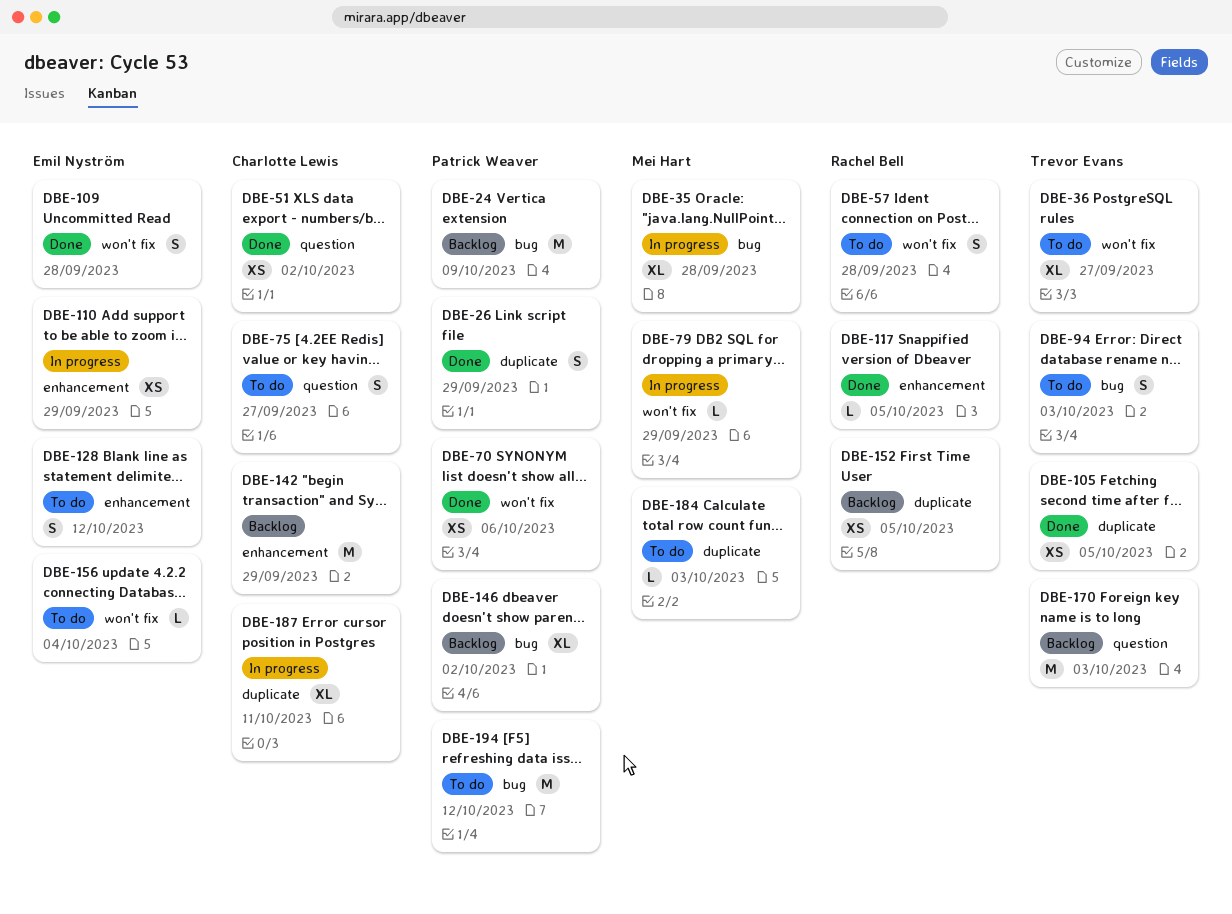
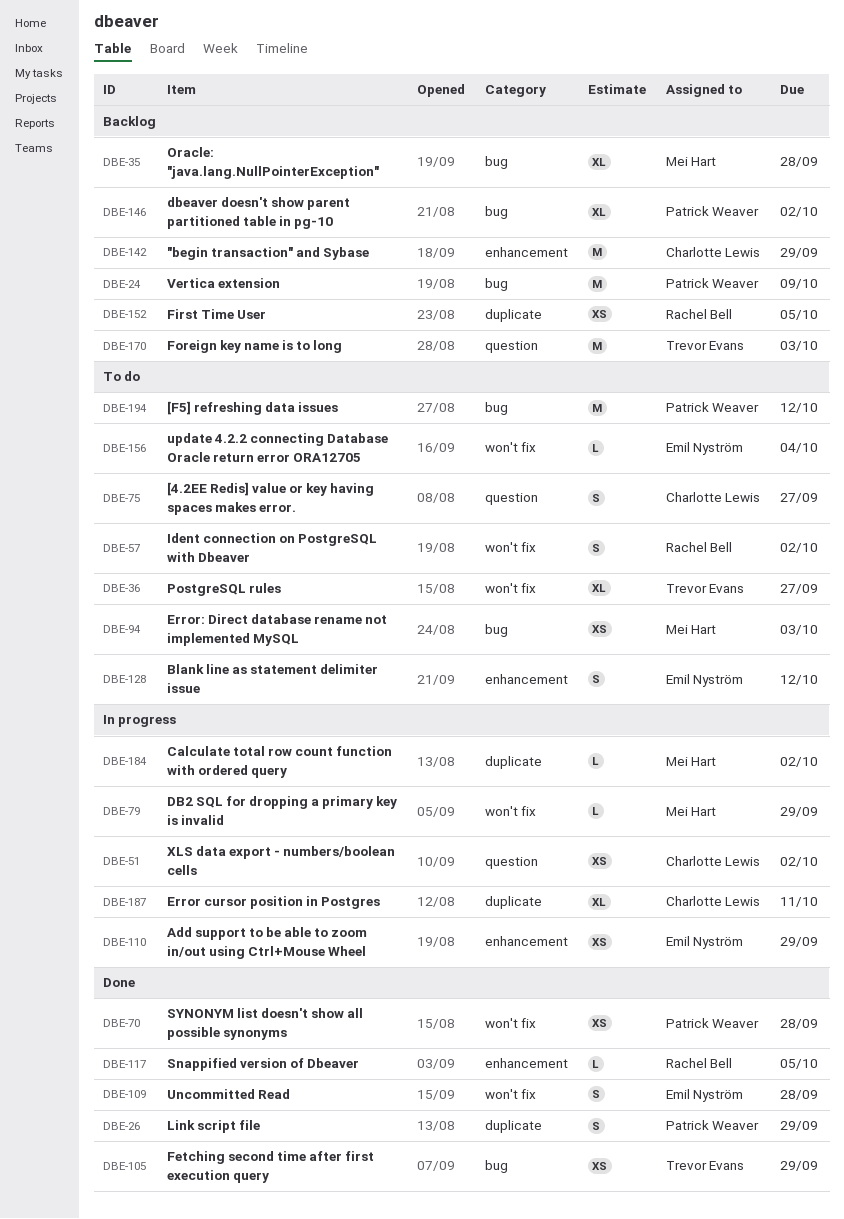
DBE-35, status: In progress -> Backlog
DBE-51, status: Done -> In progress
DBE-57, due: Sep 28 -> Oct 2
DBE-70, due: Oct 6 -> Sep 28
DBE-94, owner: Trevor Evans -> Mei Hart
DBE-94, estimate: S -> XS
DBE-105, label: duplicate -> bug
DBE-105, due: Oct 5 -> Sep 29
DBE-184, status: To do -> In progress
DBE-184, due: Oct 3 -> Oct 2

